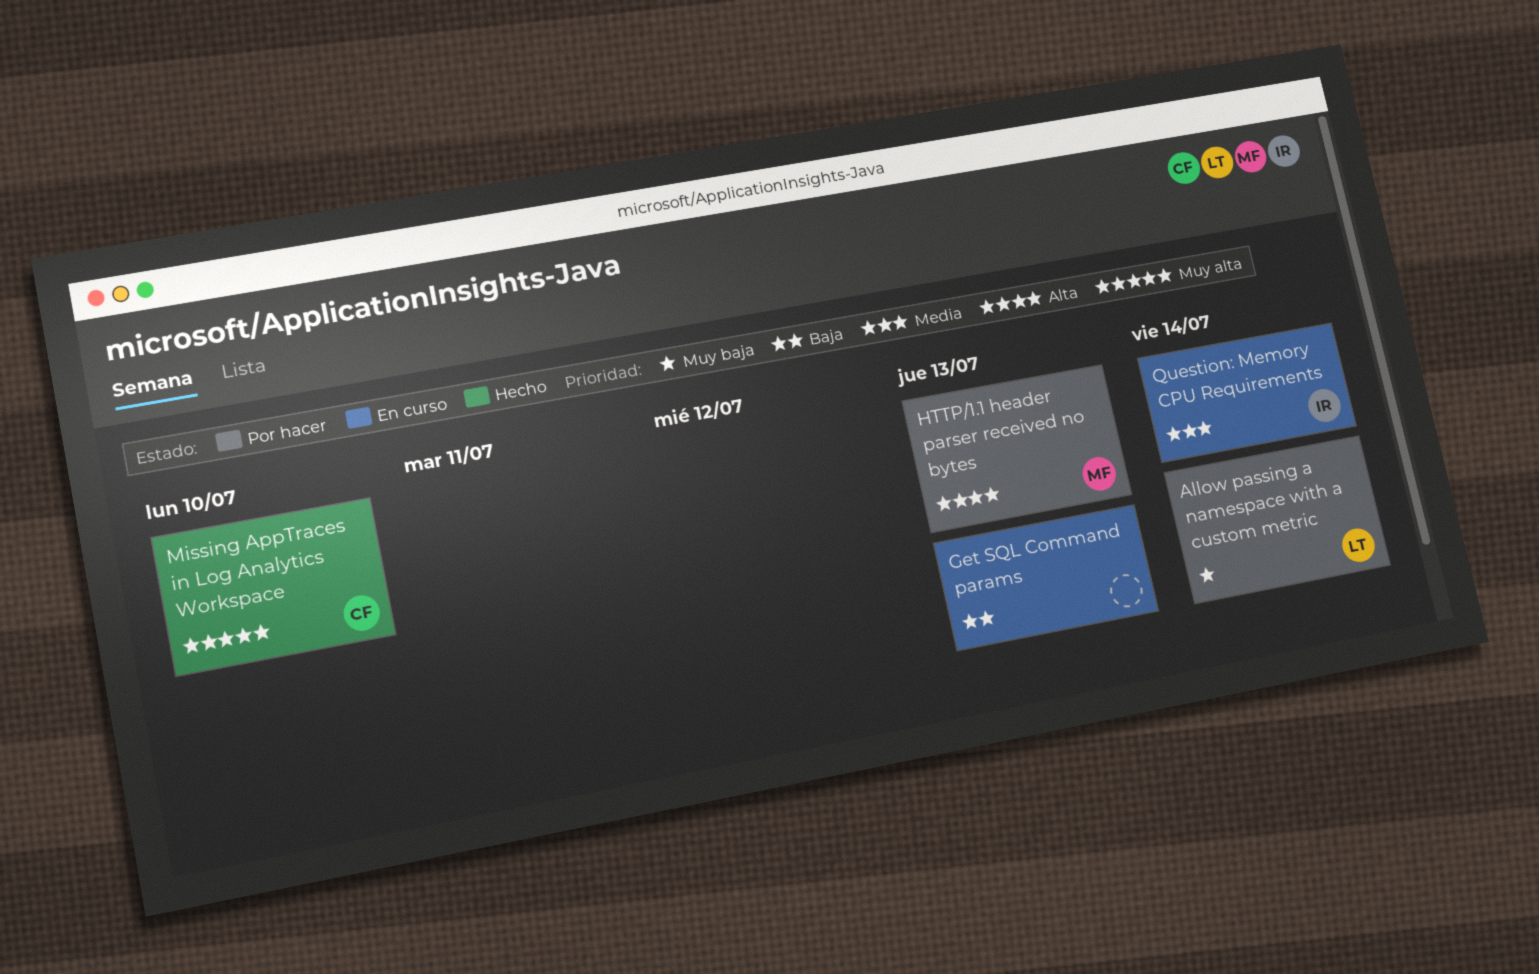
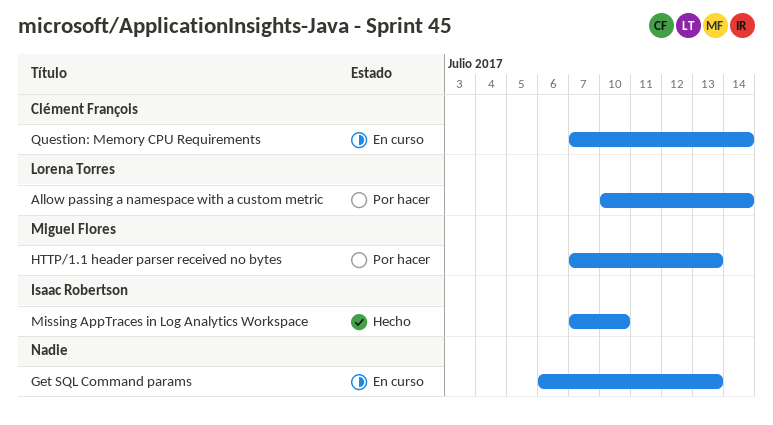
Missing AppTraces in Log Analytics Workspace, owner: Clément François -> Isaac Robertson
Question: Memory CPU Requirements, owner: Isaac Robertson -> Clément François

